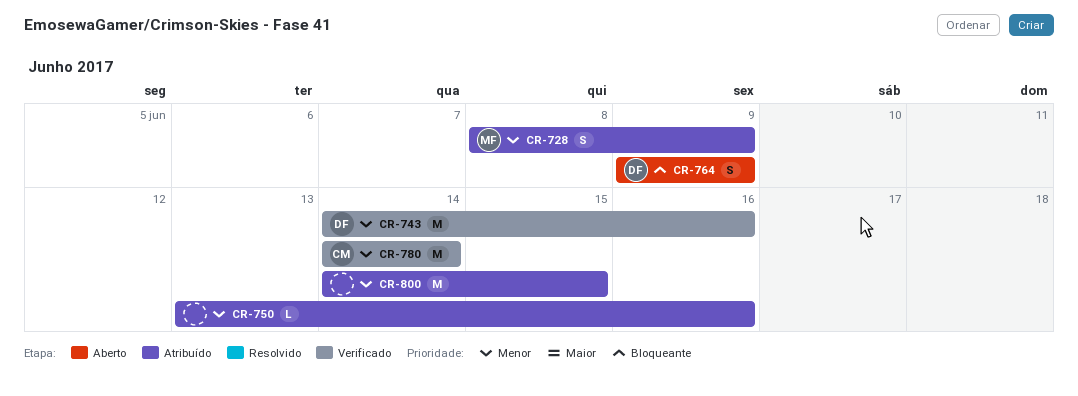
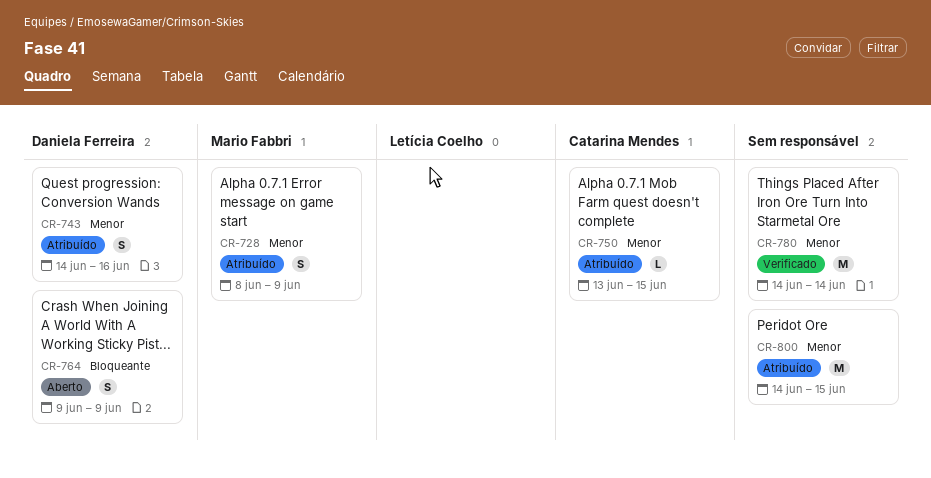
CR-743, status: Verificado -> Atribuído
CR-743, estimate: M -> S
CR-750, owner: none -> Catarina Mendes
CR-750, due: Jun 16 -> Jun 15
CR-780, owner: Catarina Mendes -> none

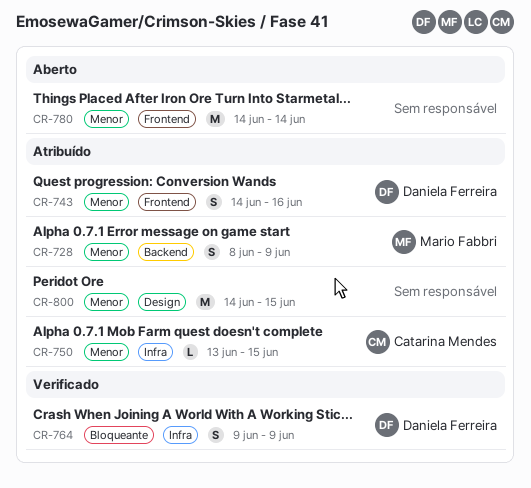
CR-764, status: Aberto -> Verificado
CR-780, status: Verificado -> Aberto

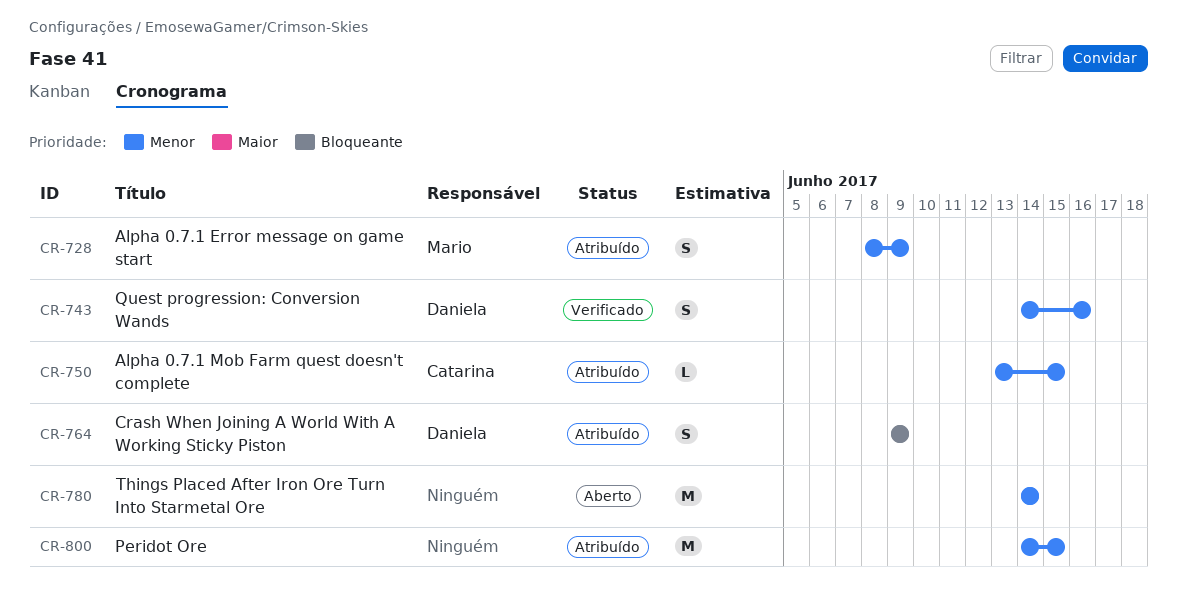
CR-743, status: Atribuído -> Verificado
CR-764, status: Verificado -> Atribuído

